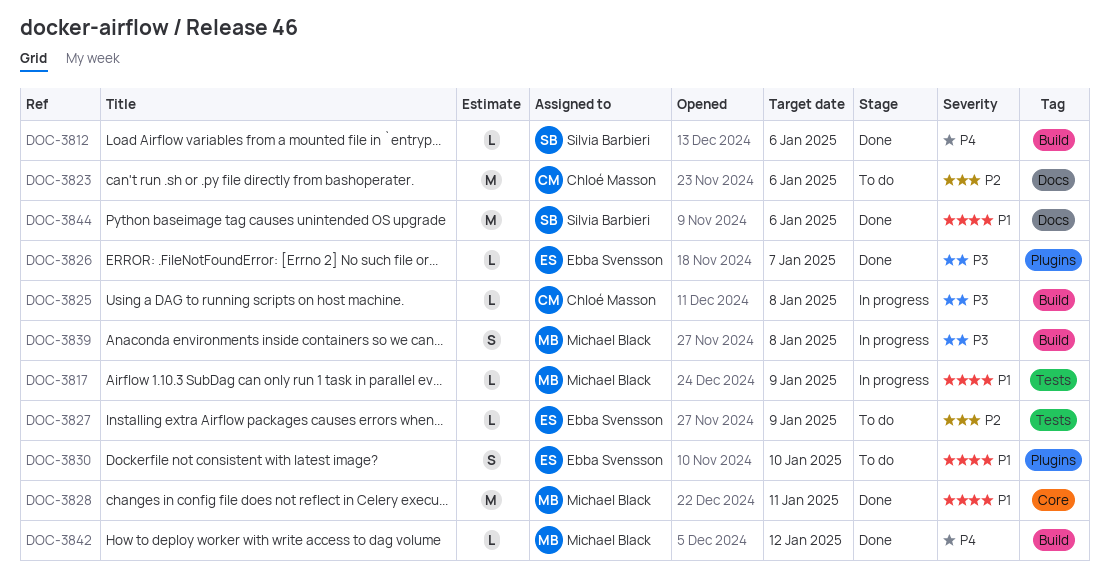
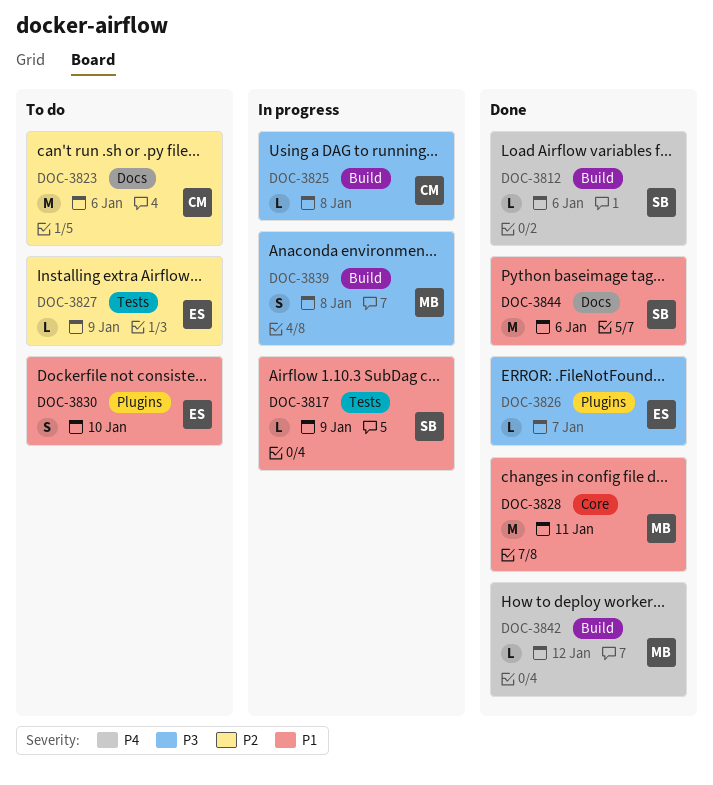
DOC-3817, owner: Michael Black -> Silvia Barbieri

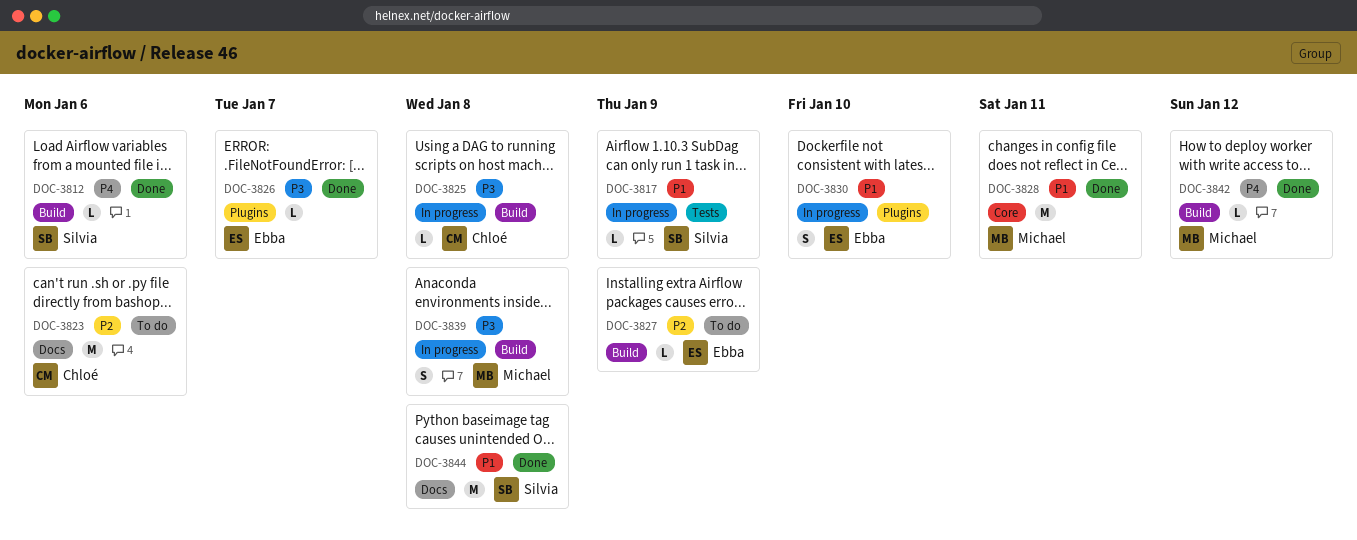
DOC-3827, label: Tests -> Build
DOC-3830, status: To do -> In progress
DOC-3844, due: Jan 6 -> Jan 8

